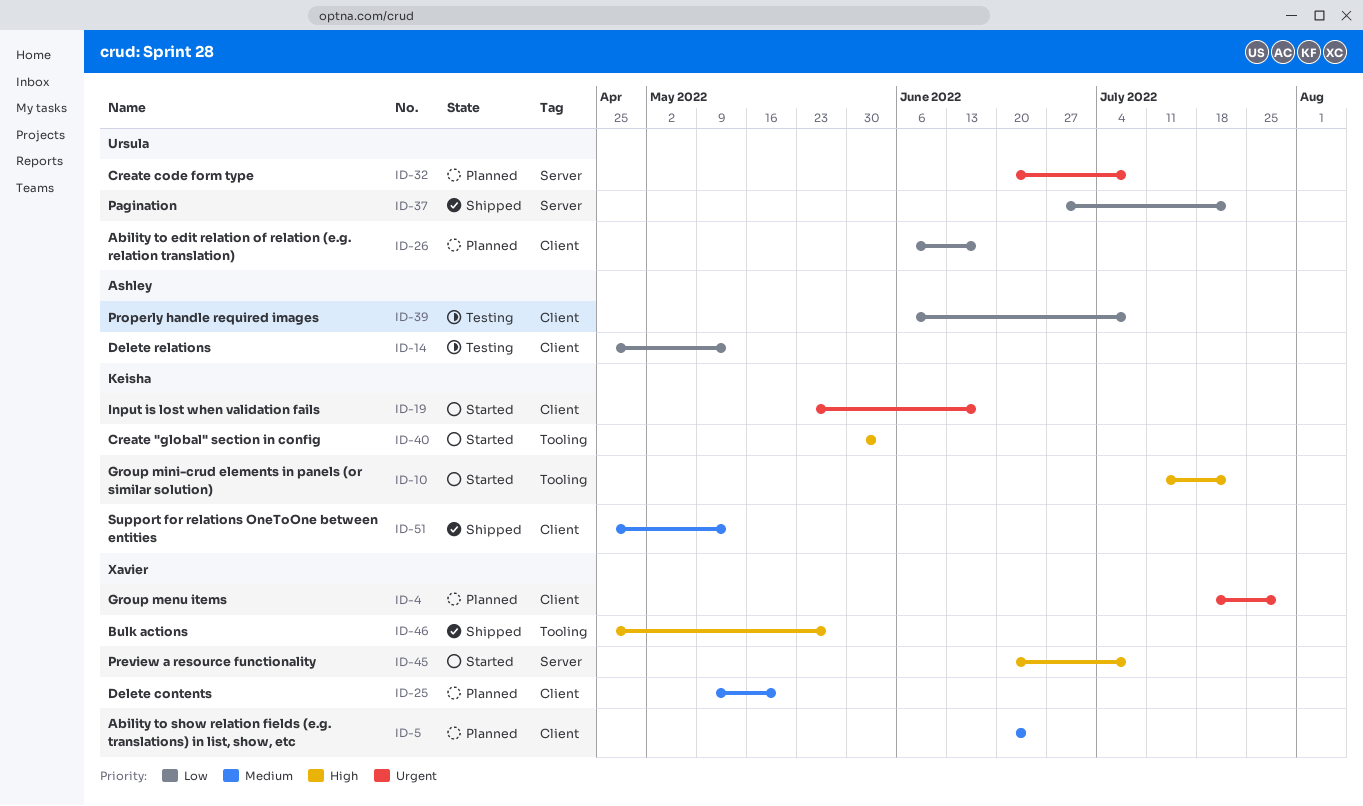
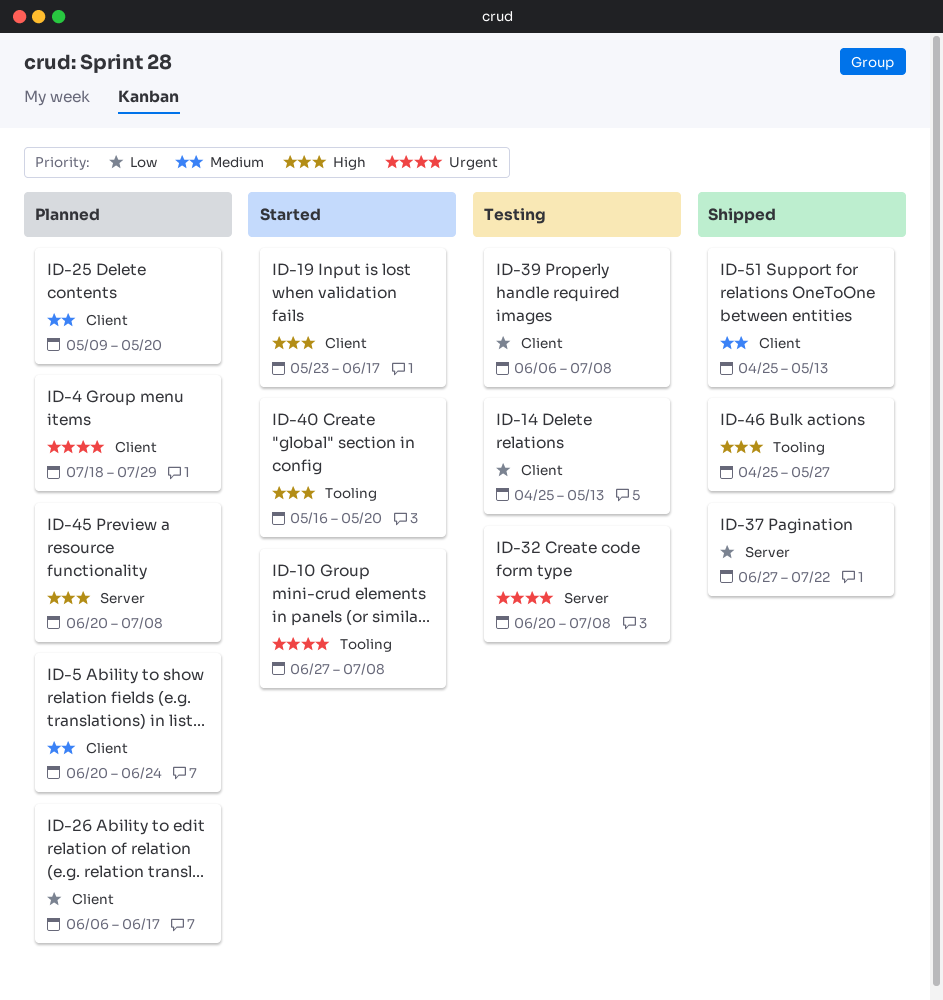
ID-10, priority: High -> Urgent
ID-10, start: Jul 11 -> Jun 27
ID-10, due: Jul 22 -> Jul 8
ID-19, priority: Urgent -> High
ID-32, status: Planned -> Testing
ID-40, start: May 30 -> May 16
ID-40, due: Jun 3 -> May 20
ID-45, status: Started -> Planned

